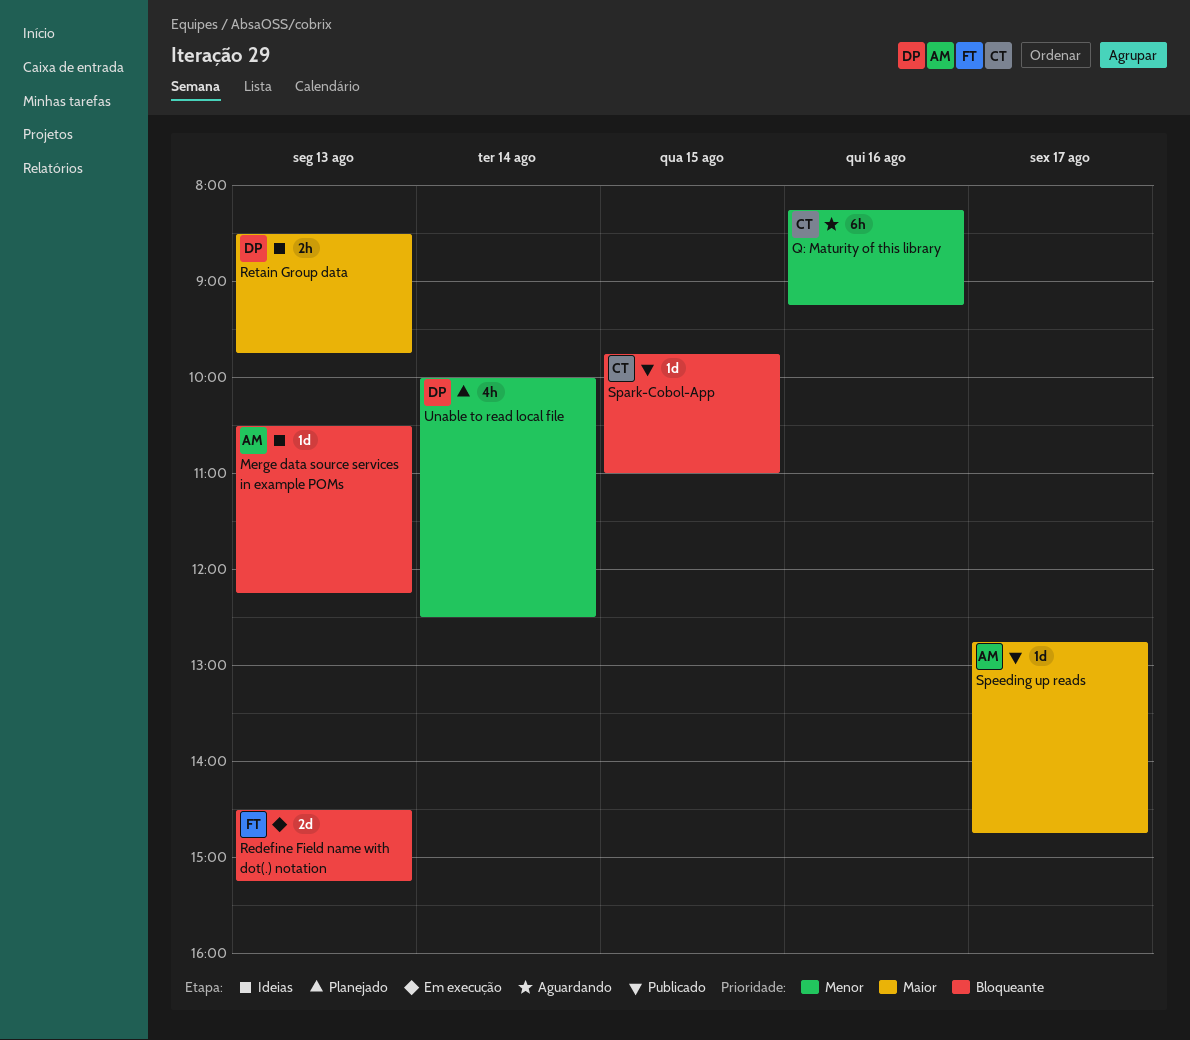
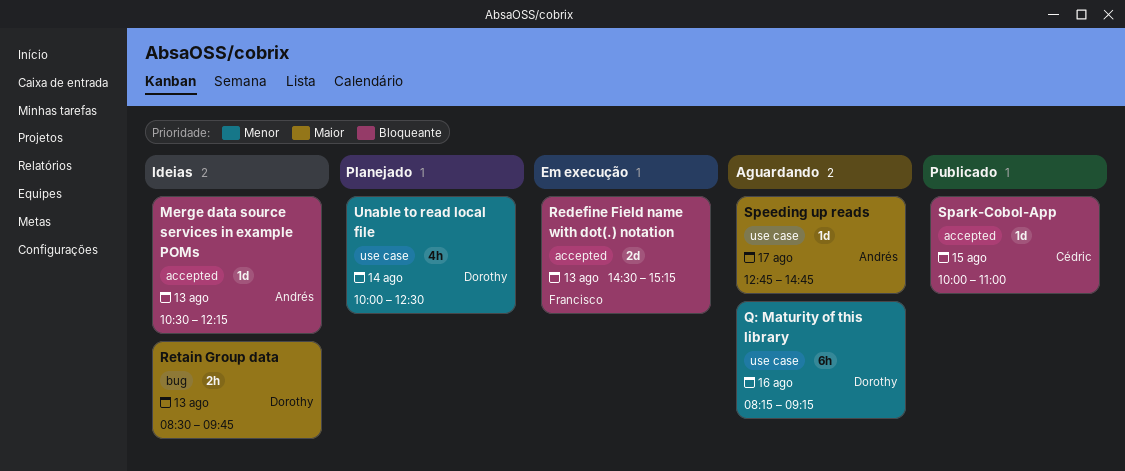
Q: Maturity of this library, owner: Cédric -> Dorothy
Spark-Cobol-App, begins: 09:45 -> 10:00
Speeding up reads, status: Publicado -> Aguardando

